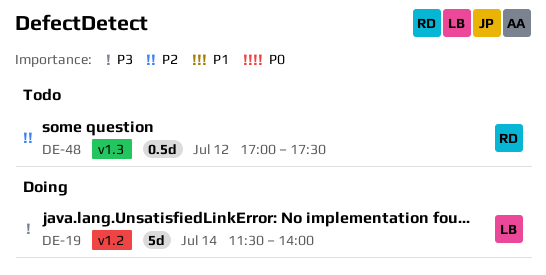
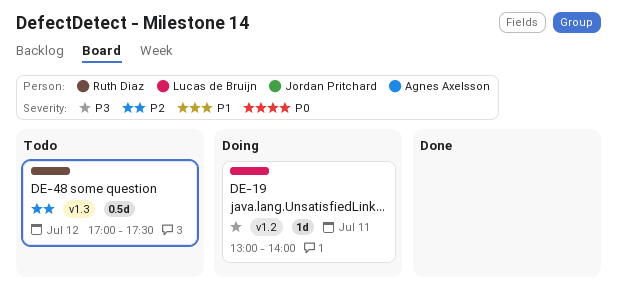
DE-19, estimate: 5d -> 1d
DE-19, day: Jul 14 -> Jul 11
DE-19, begins: 11:30 -> 13:00

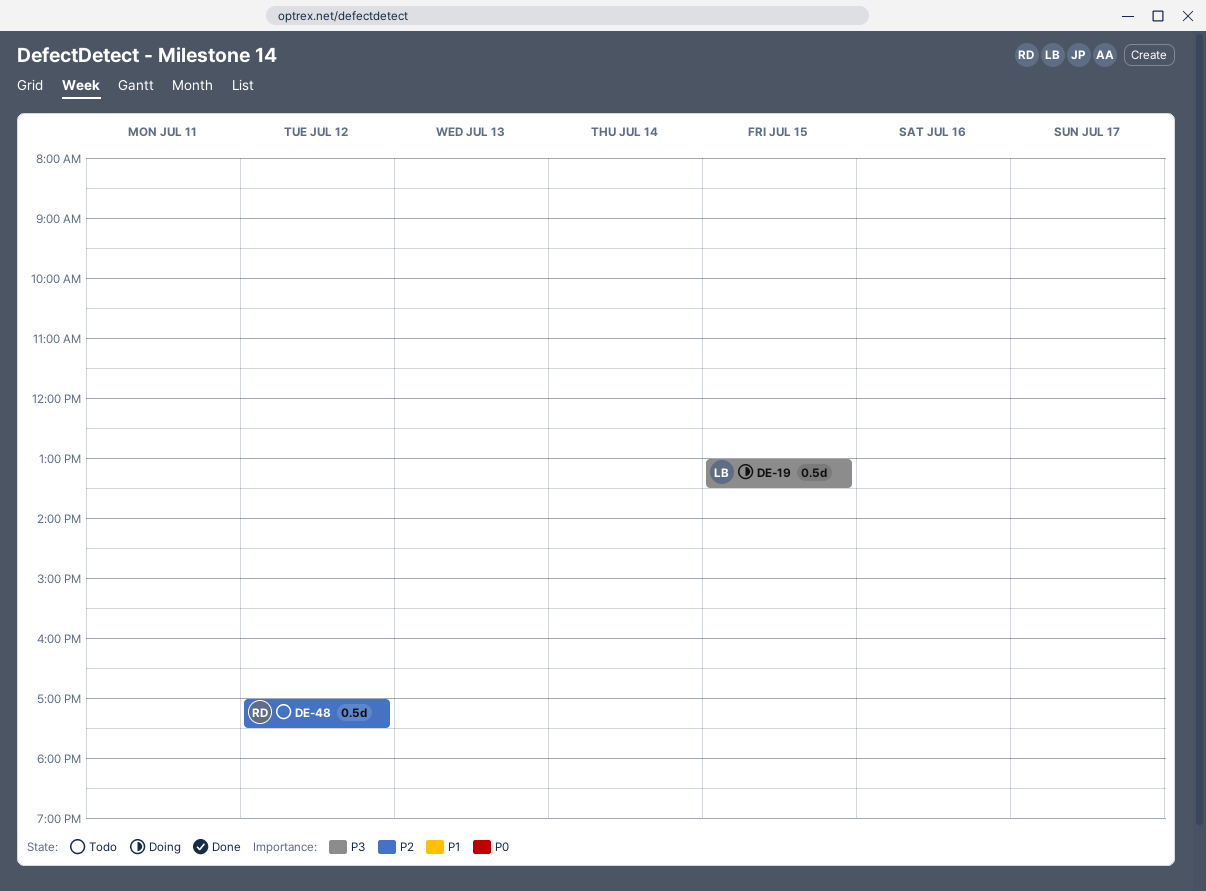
DE-19, estimate: 1d -> 0.5d
DE-19, day: Jul 11 -> Jul 15
DE-19, ends: 14:00 -> 13:30

